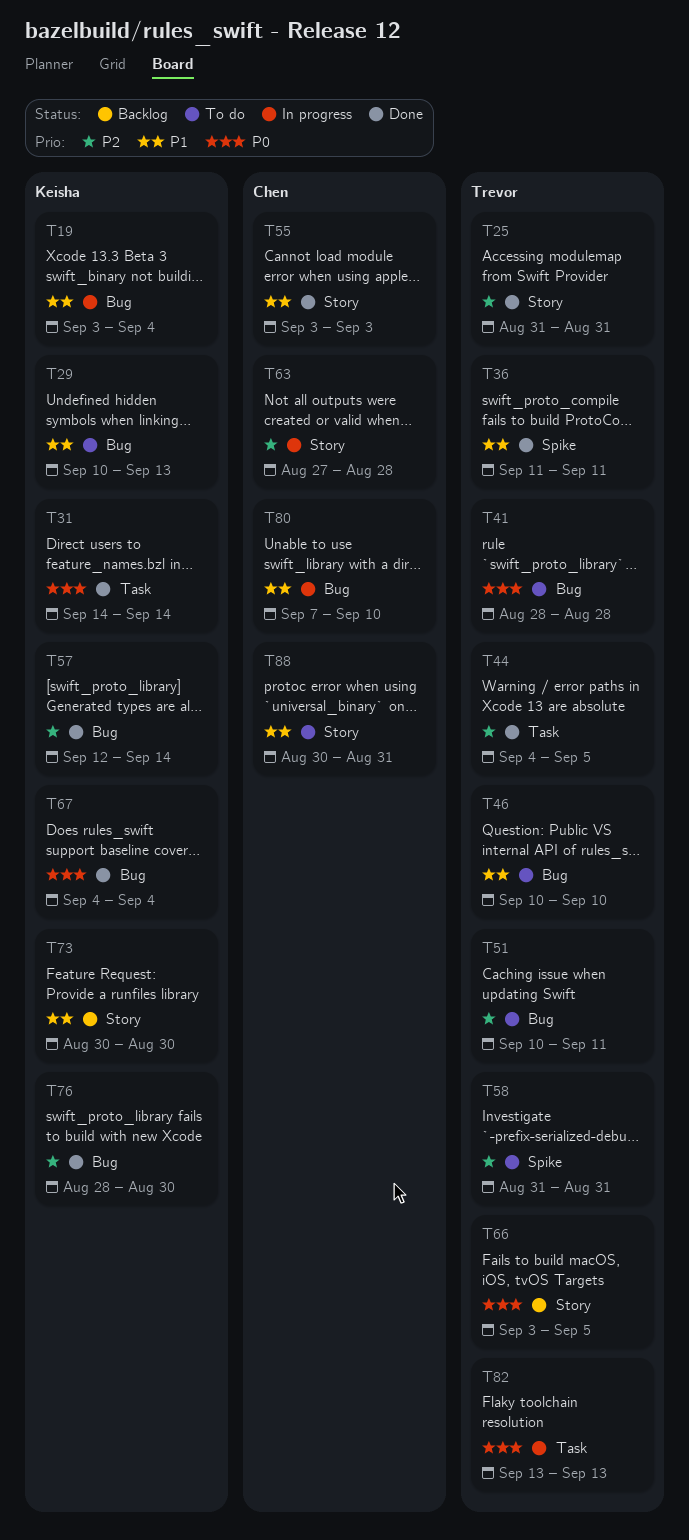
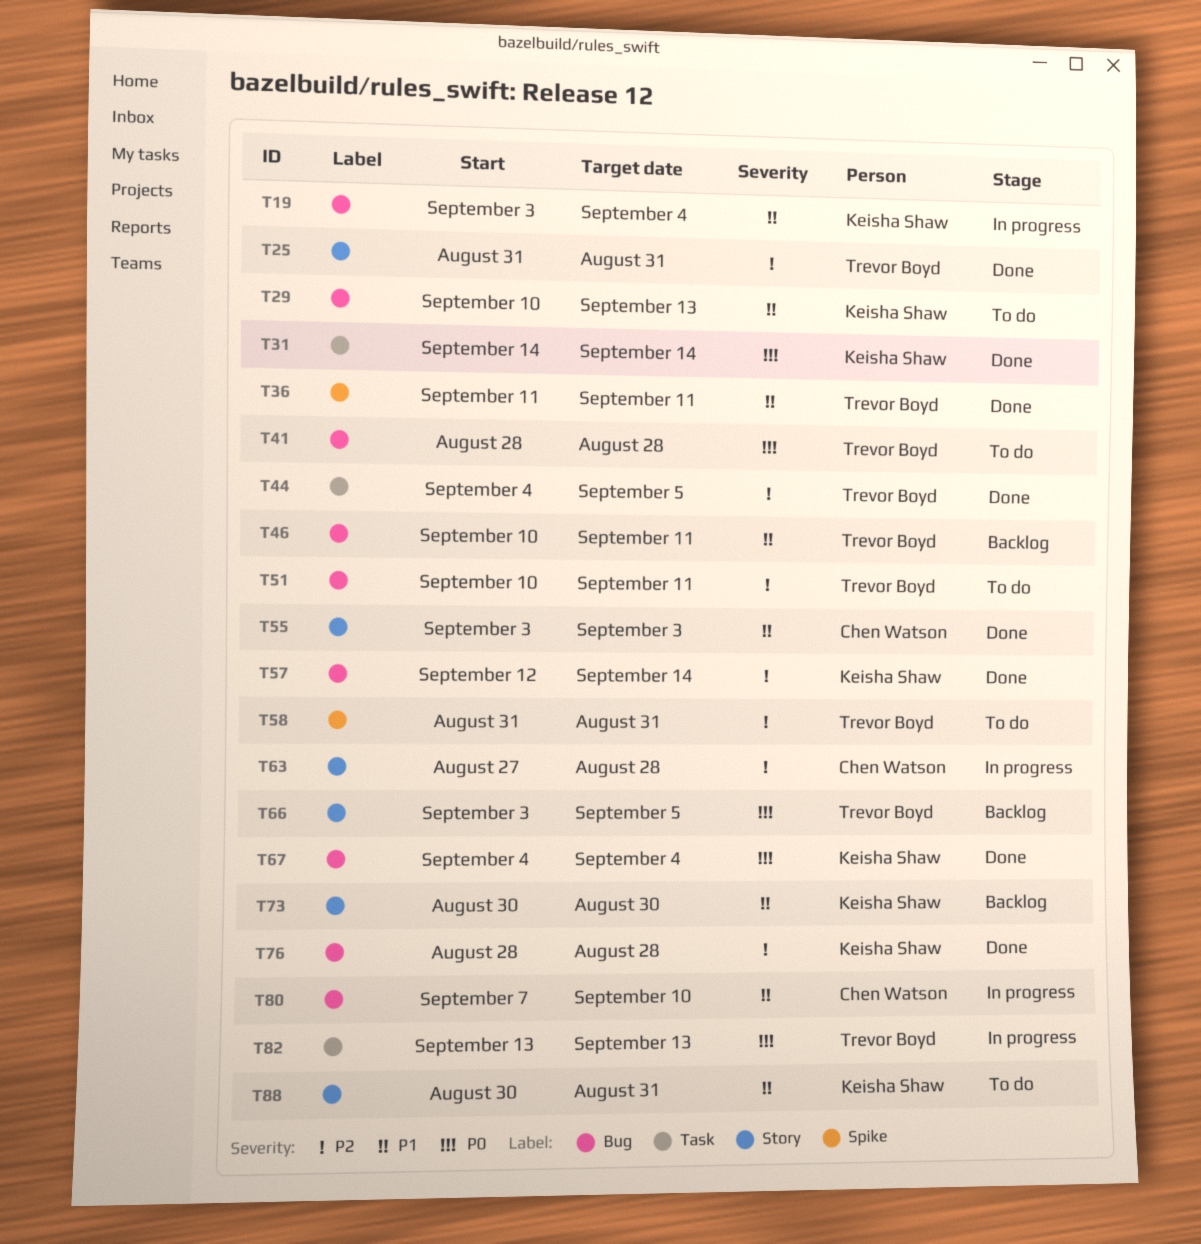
T46, status: To do -> Backlog
T46, due: Sep 10 -> Sep 11
T76, due: Aug 30 -> Aug 28
T88, owner: Chen Watson -> Keisha Shaw

